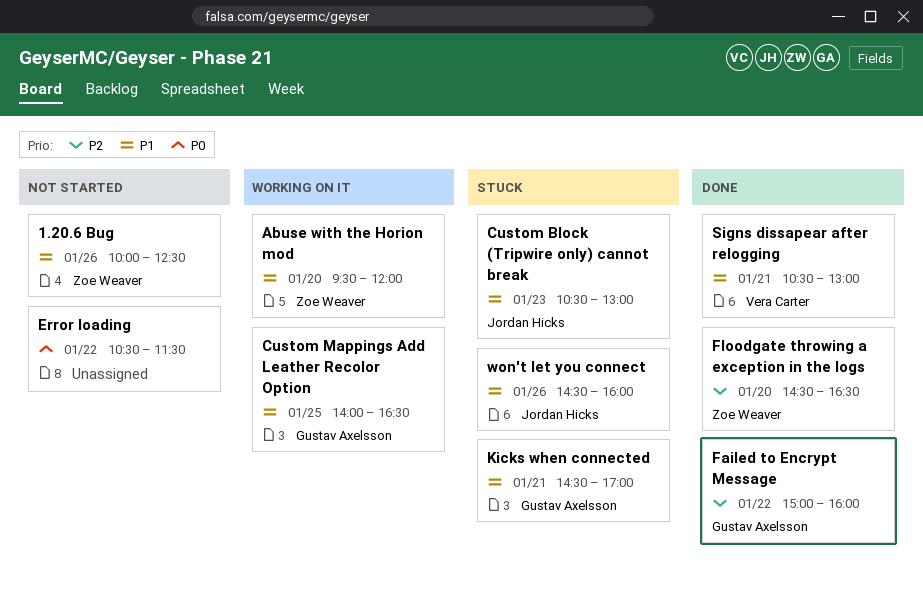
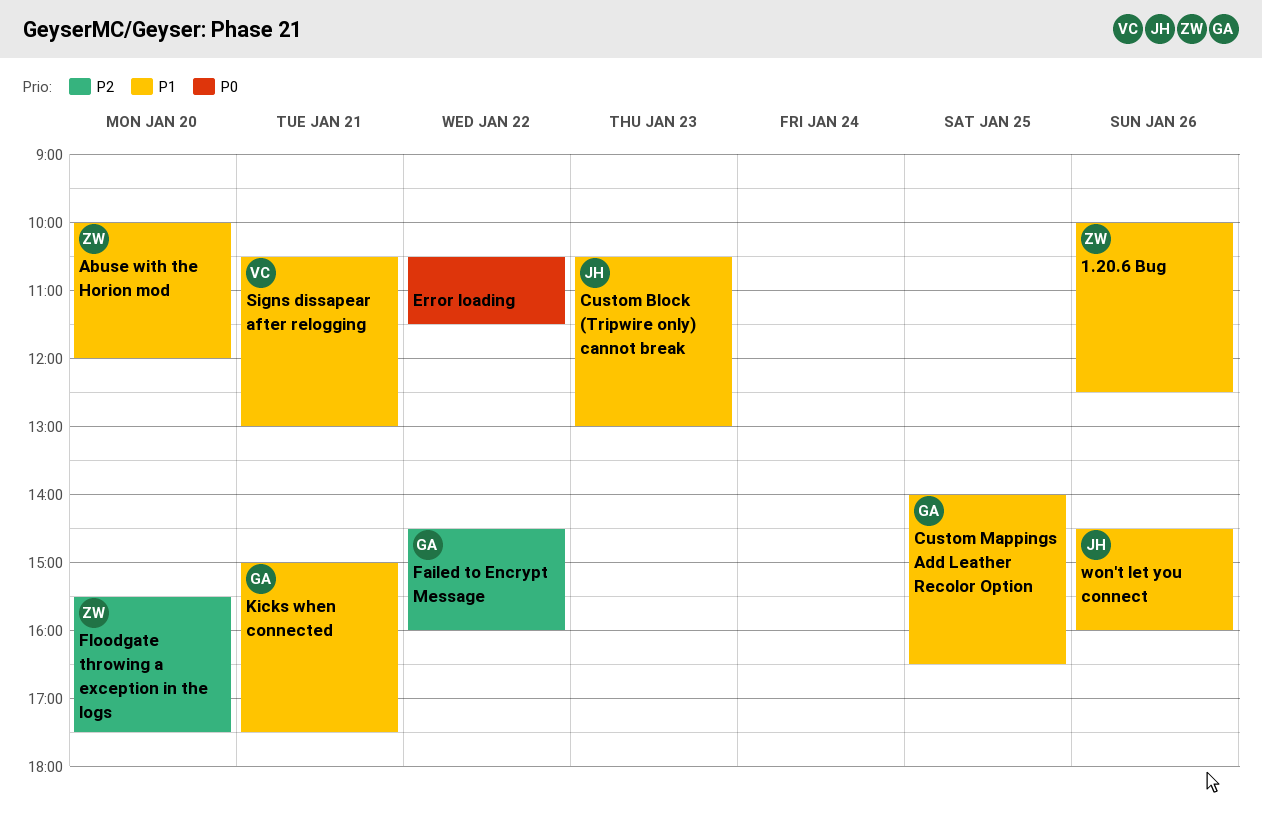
Abuse with the Horion mod, begins: 09:30 -> 10:00
Failed to Encrypt Message, begins: 15:00 -> 14:30
Floodgate throwing a exception in the logs, begins: 14:30 -> 15:30
Floodgate throwing a exception in the logs, ends: 16:30 -> 17:30
Kicks when connected, begins: 14:30 -> 15:00
Kicks when connected, ends: 17:00 -> 17:30

